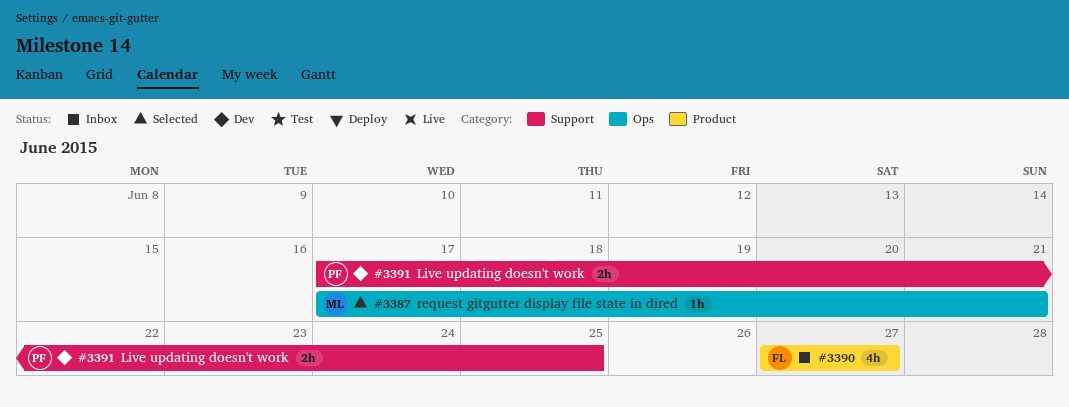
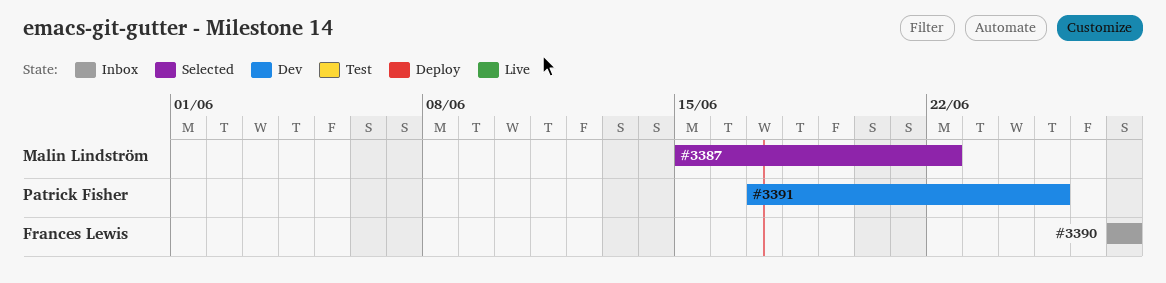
#3387, start: Jun 17 -> Jun 15
#3387, due: Jun 21 -> Jun 22

